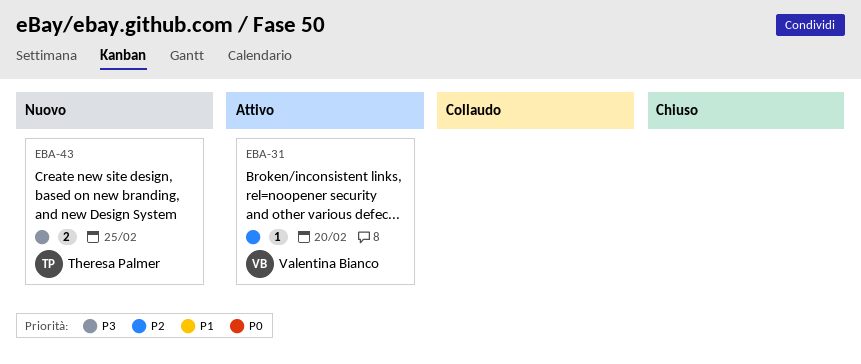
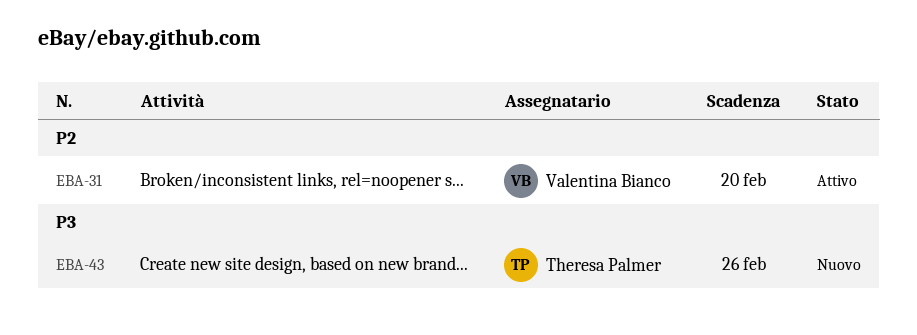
EBA-43, due: Feb 25 -> Feb 26

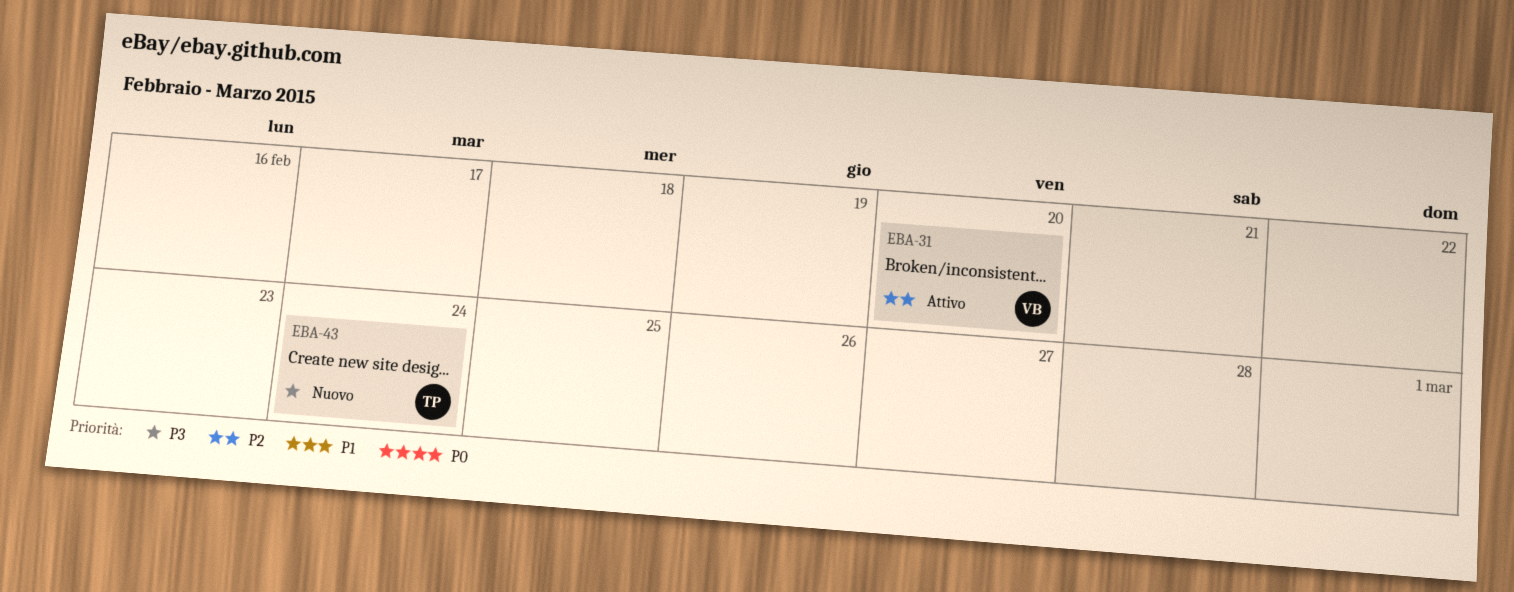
EBA-43, due: Feb 26 -> Feb 24

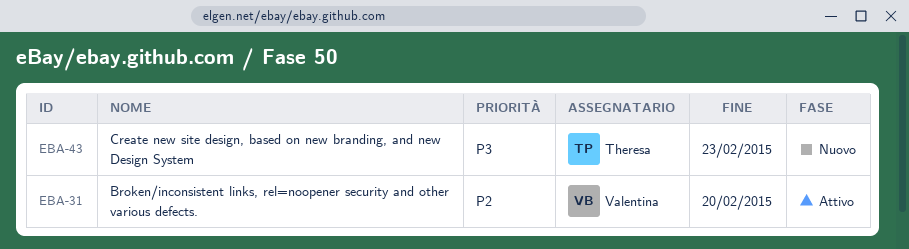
EBA-43, due: Feb 24 -> Feb 23

